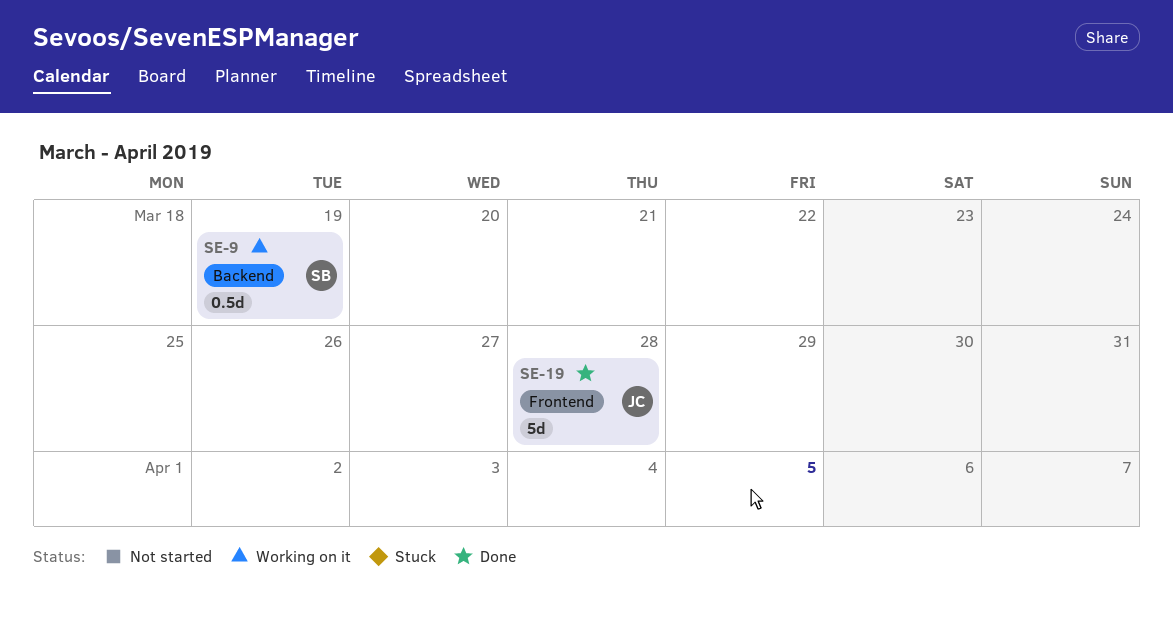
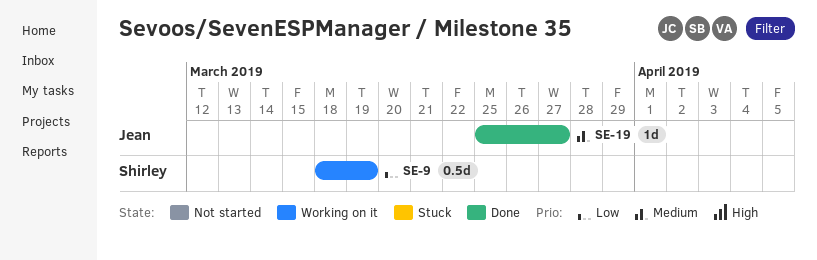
SE-19, estimate: 5d -> 1d
SE-19, due: Mar 28 -> Mar 27

